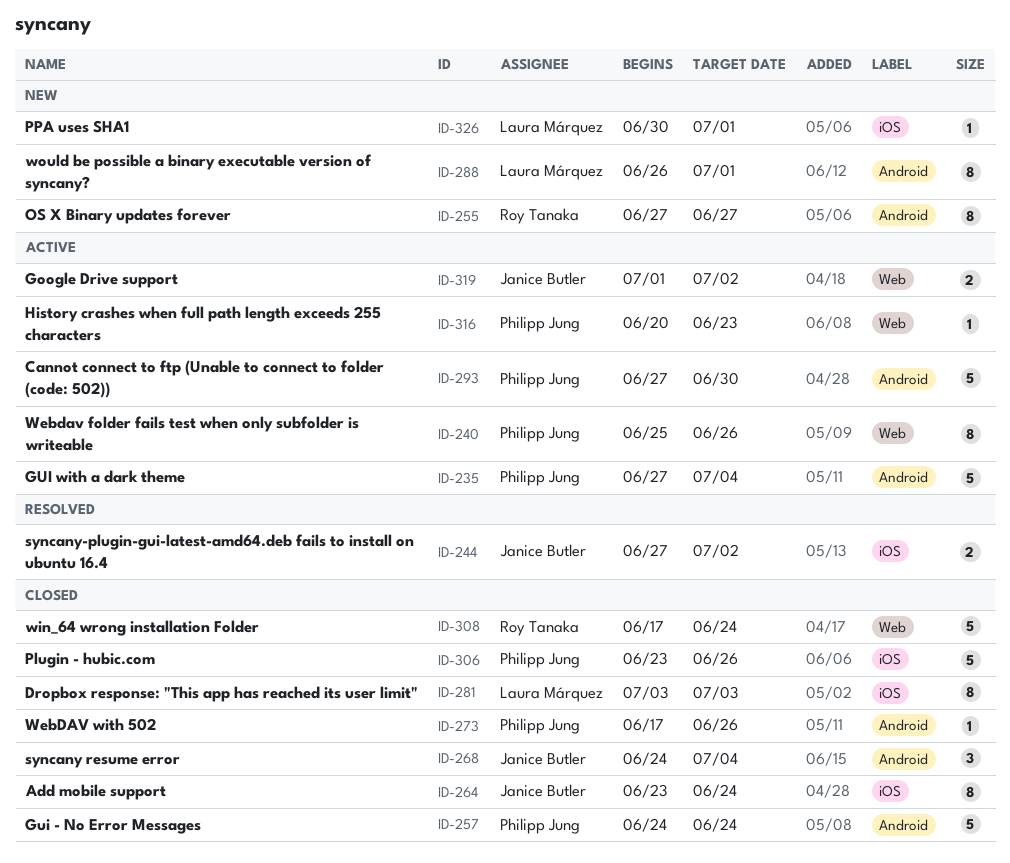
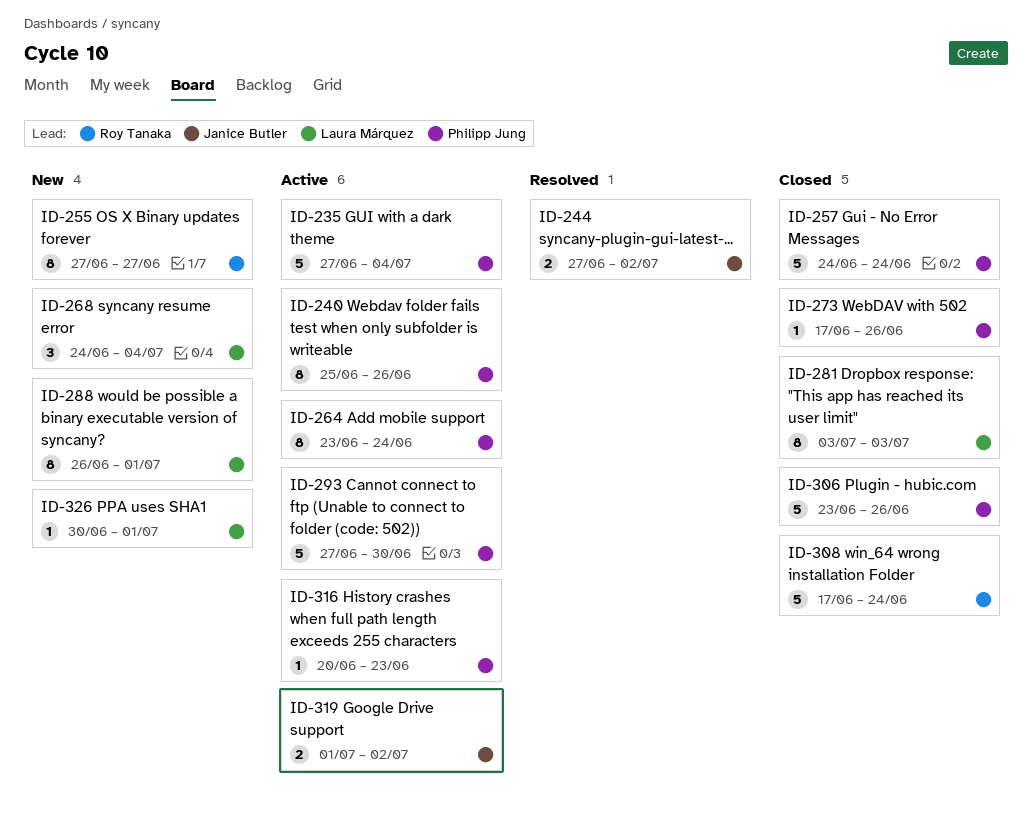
ID-264, status: Closed -> Active
ID-264, owner: Janice Butler -> Philipp Jung
ID-268, status: Closed -> New
ID-268, owner: Janice Butler -> Laura Márquez

